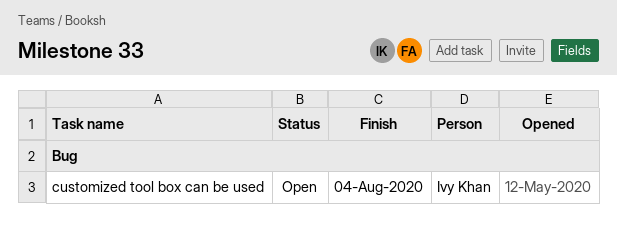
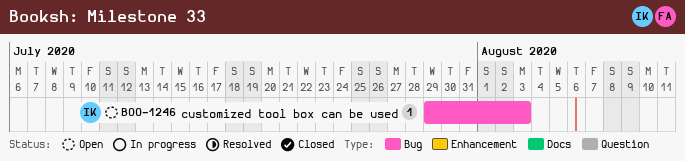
customized tool box can be used, due: Aug 4 -> Aug 3

